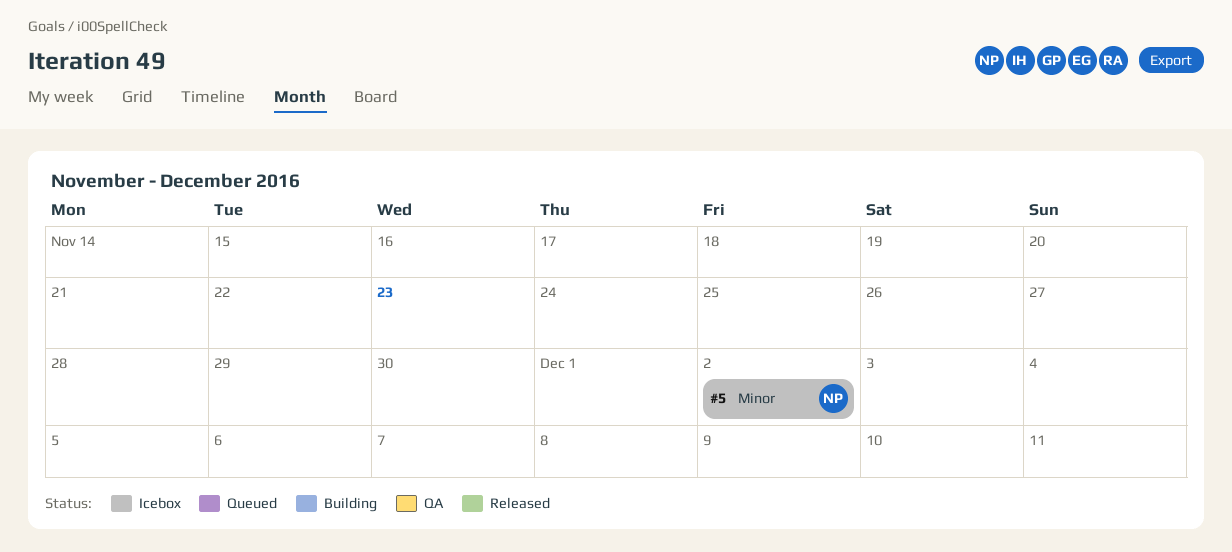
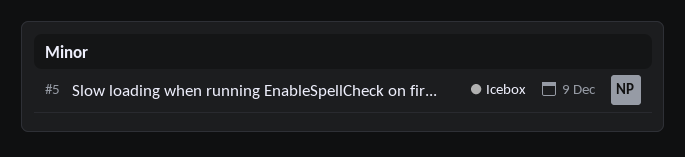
#5, due: Dec 2 -> Dec 9

